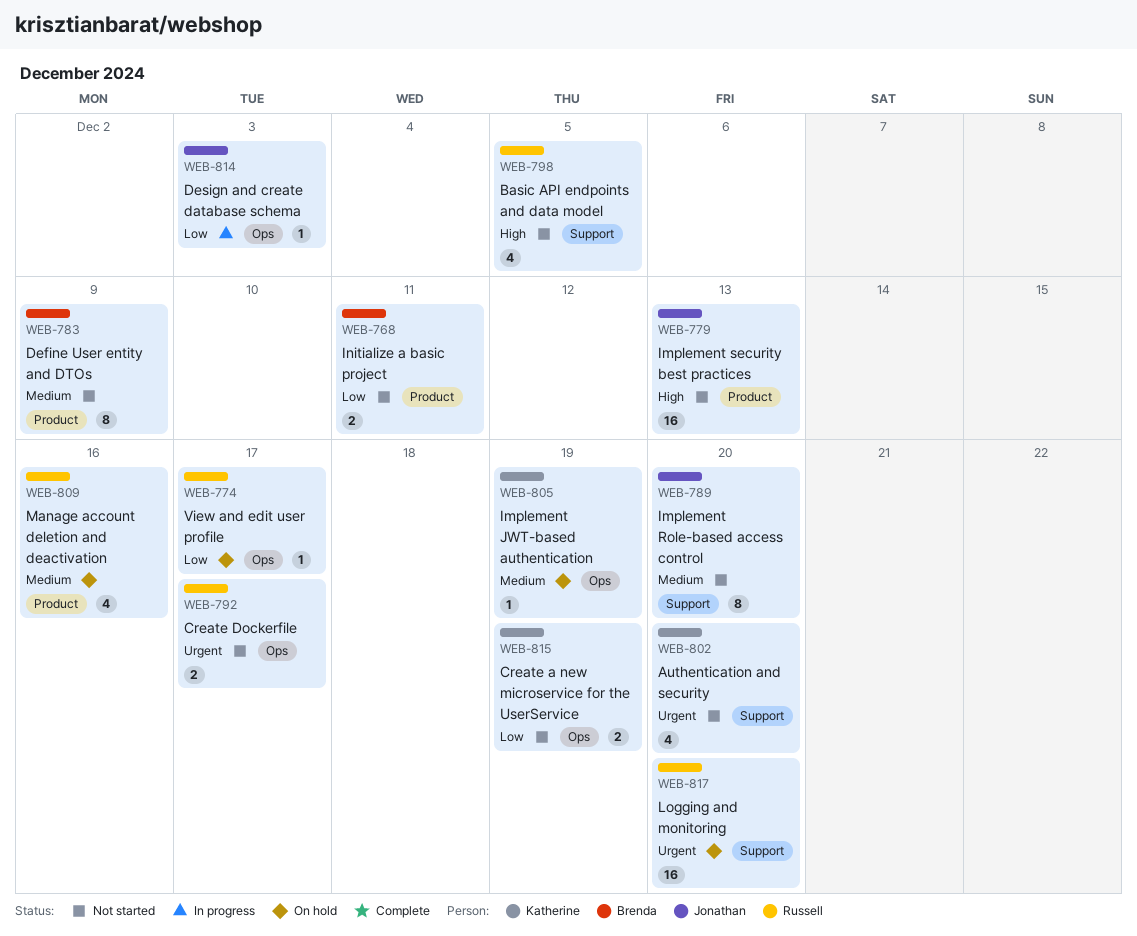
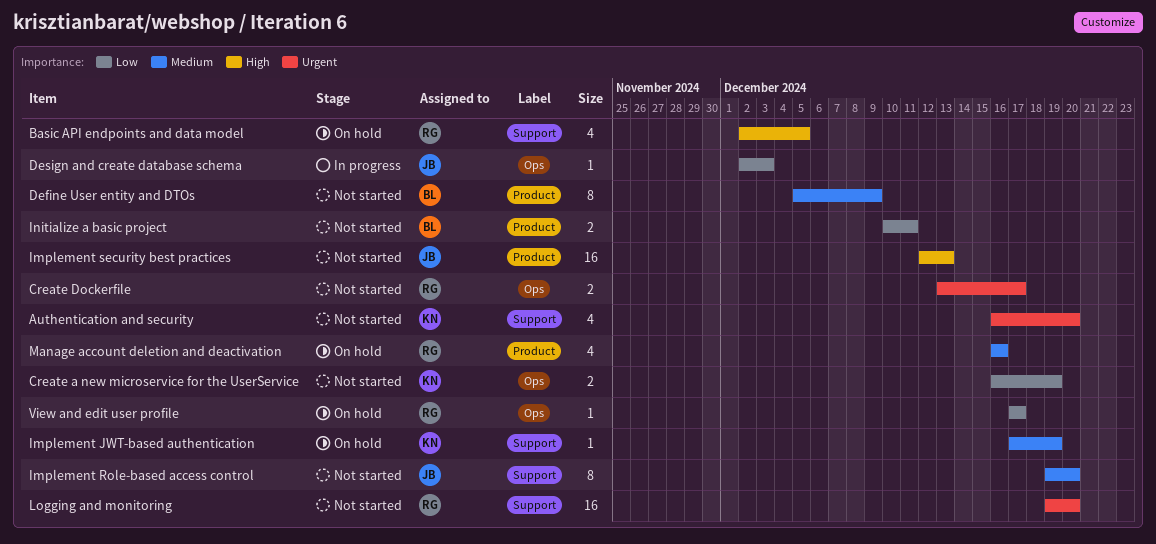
Basic API endpoints and data model, status: Not started -> On hold
Implement JWT-based authentication, label: Ops -> Support
Logging and monitoring, status: On hold -> Not started

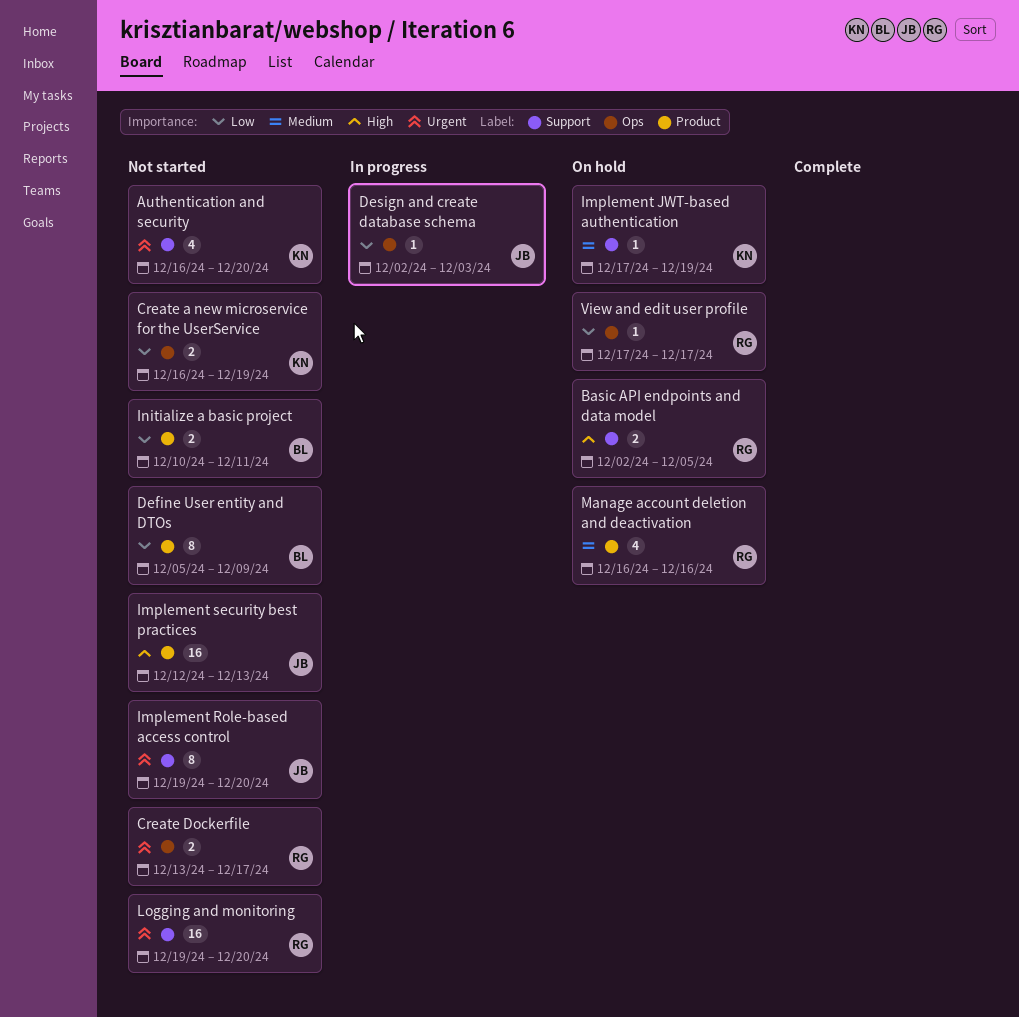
Basic API endpoints and data model, estimate: 4 -> 2
Define User entity and DTOs, priority: Medium -> Low
Implement Role-based access control, priority: Medium -> Urgent

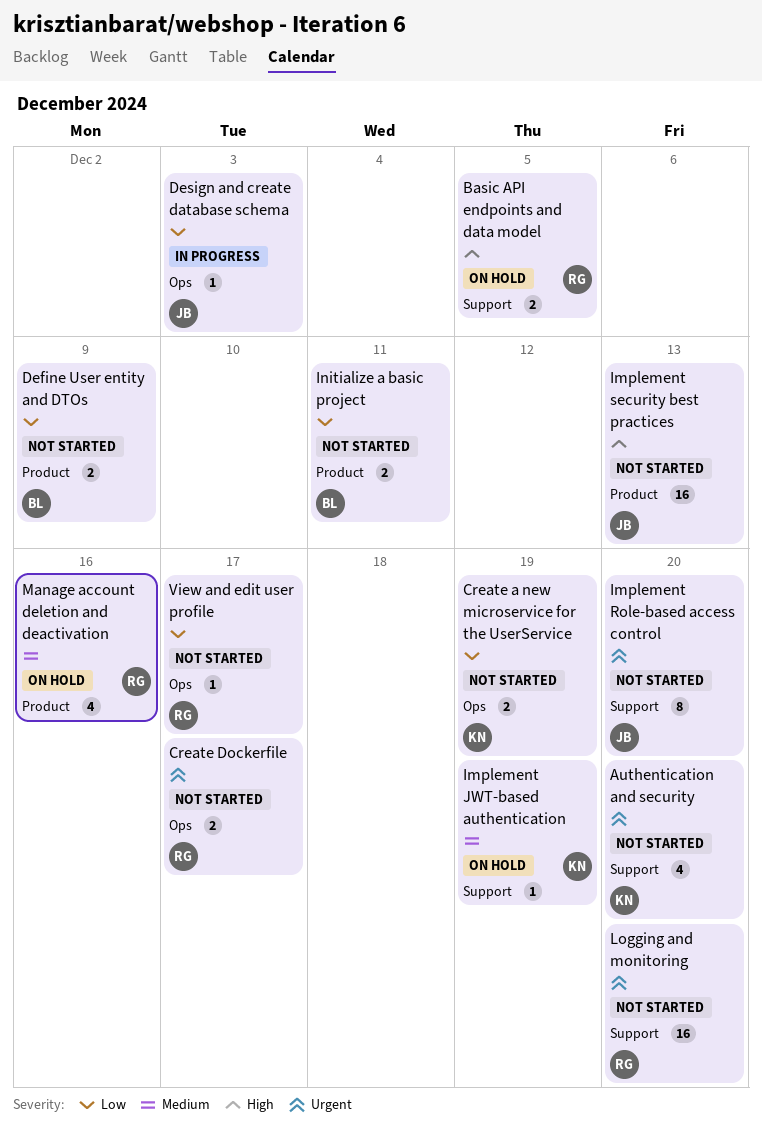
Define User entity and DTOs, estimate: 8 -> 2
View and edit user profile, status: On hold -> Not started

